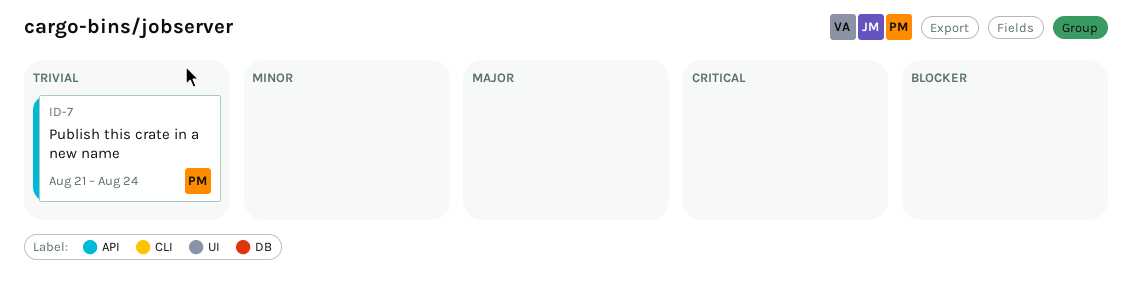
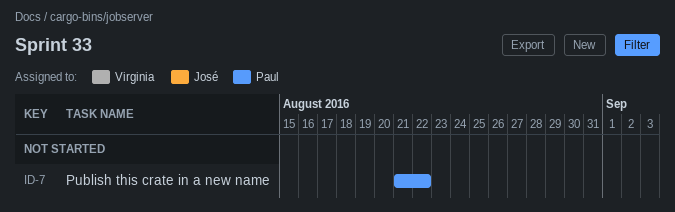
ID-7, due: Aug 24 -> Aug 22

